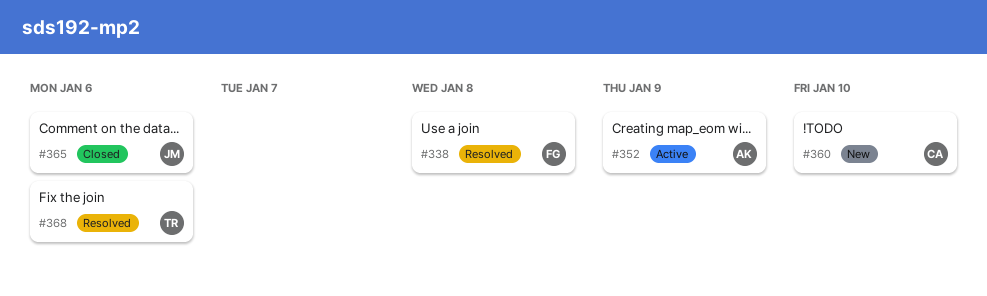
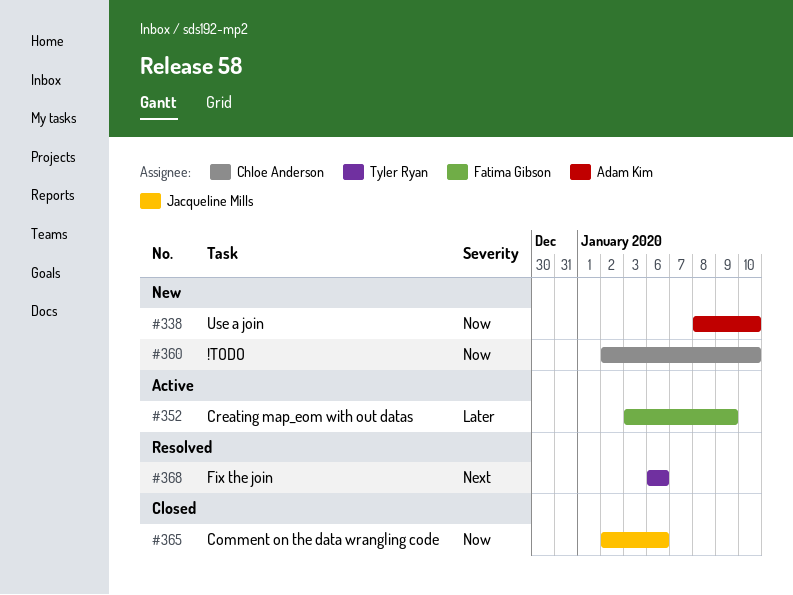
#338, status: Resolved -> New
#338, owner: Fatima Gibson -> Adam Kim
#338, due: Jan 8 -> Jan 10
#352, owner: Adam Kim -> Fatima Gibson

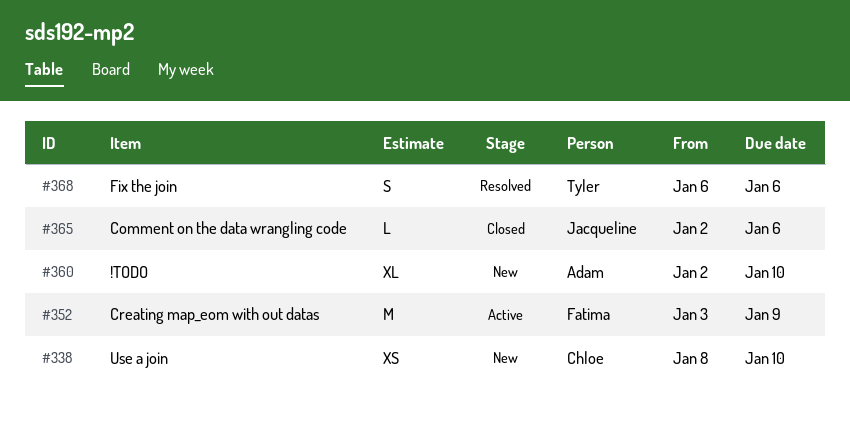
#338, owner: Adam Kim -> Chloe Anderson
#360, owner: Chloe Anderson -> Adam Kim

